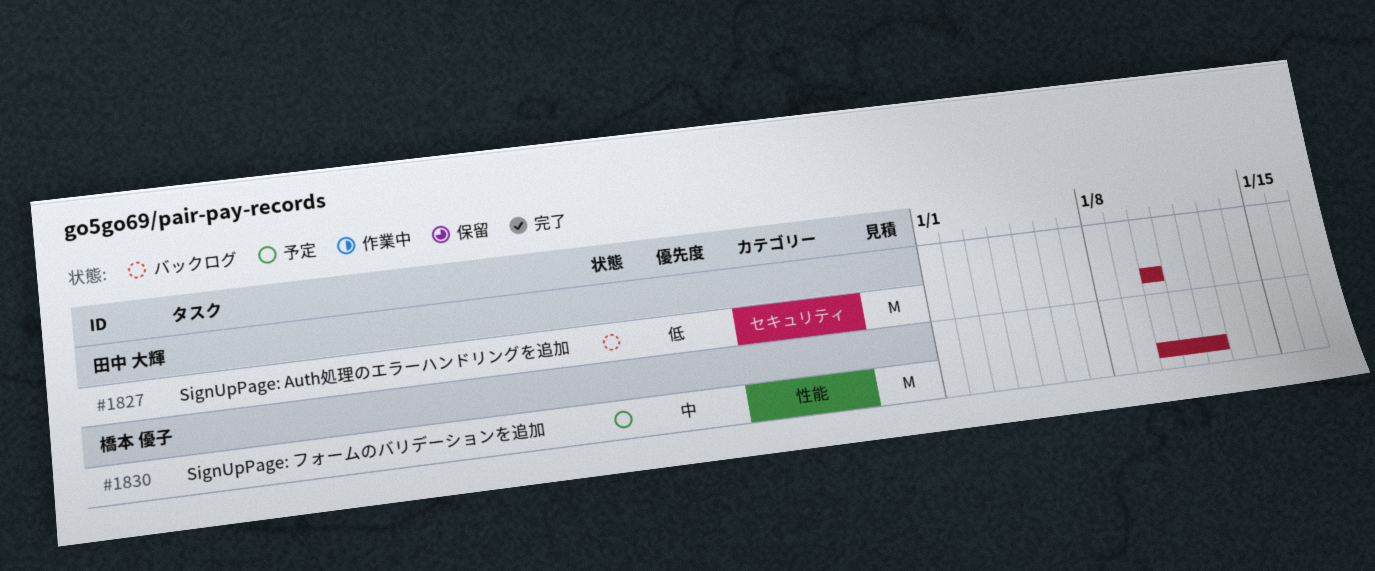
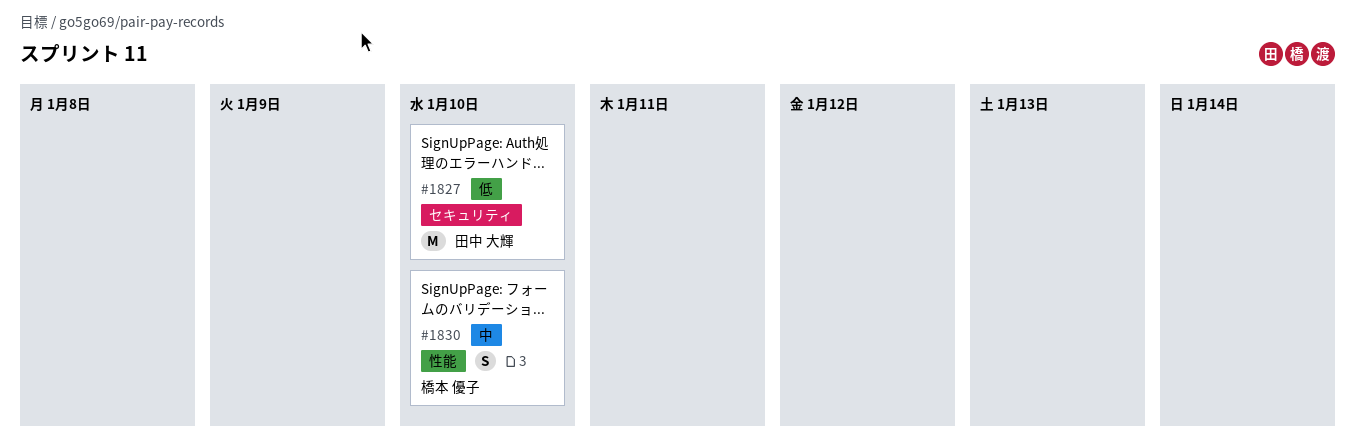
#1830, estimate: M -> S
#1830, due: Jan 12 -> Jan 10

